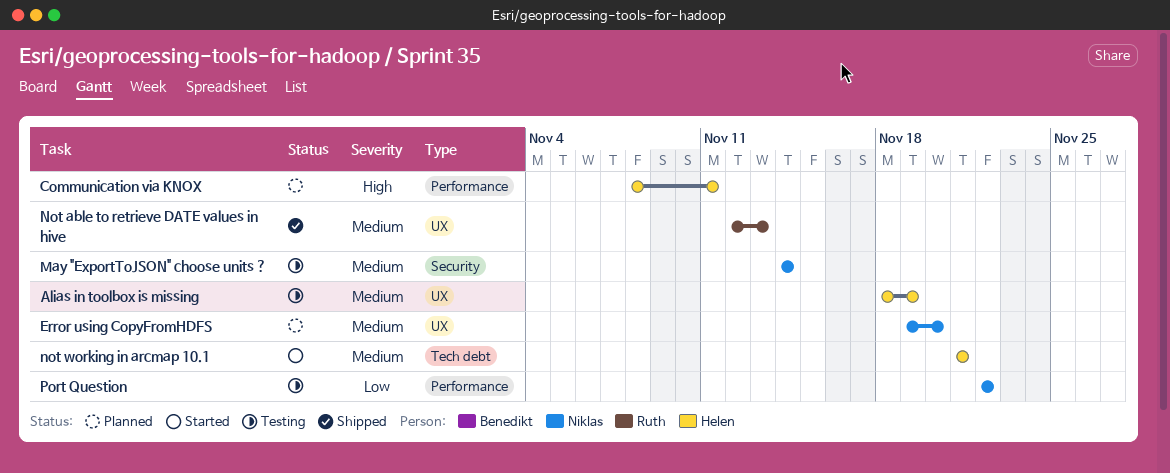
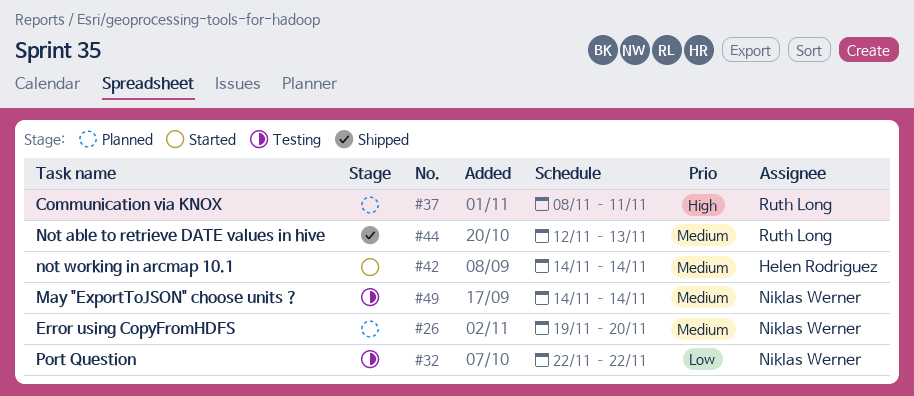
Alias in toolbox is missing: present -> none
Communication via KNOX, owner: Helen Rodriguez -> Ruth Long
not working in arcmap 10.1, start: Nov 21 -> Nov 14
not working in arcmap 10.1, due: Nov 21 -> Nov 14

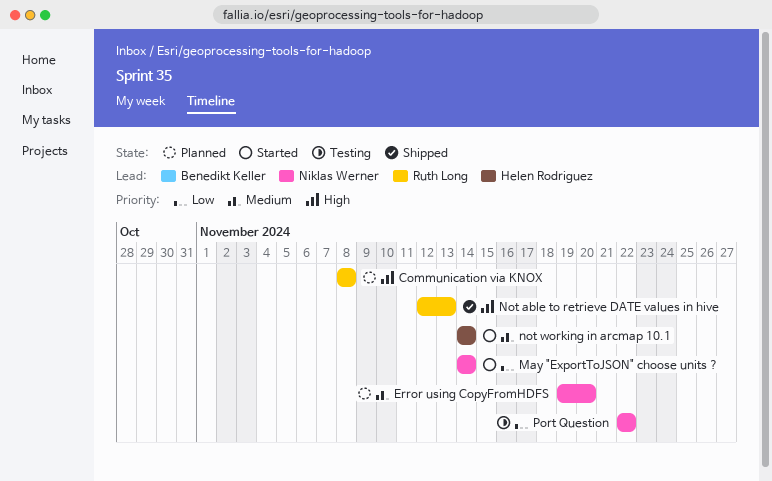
Communication via KNOX, due: Nov 11 -> Nov 8
May "ExportToJSON" choose units ?, status: Testing -> Started
May "ExportToJSON" choose units ?, priority: Medium -> Low
Not able to retrieve DATE values in hive, priority: Medium -> High

